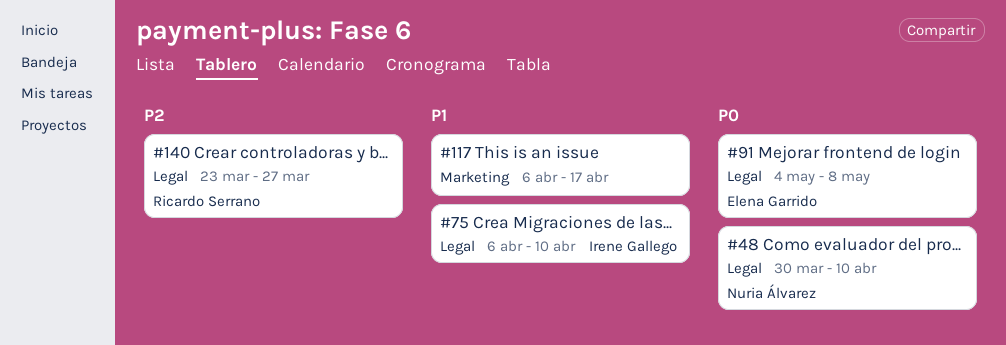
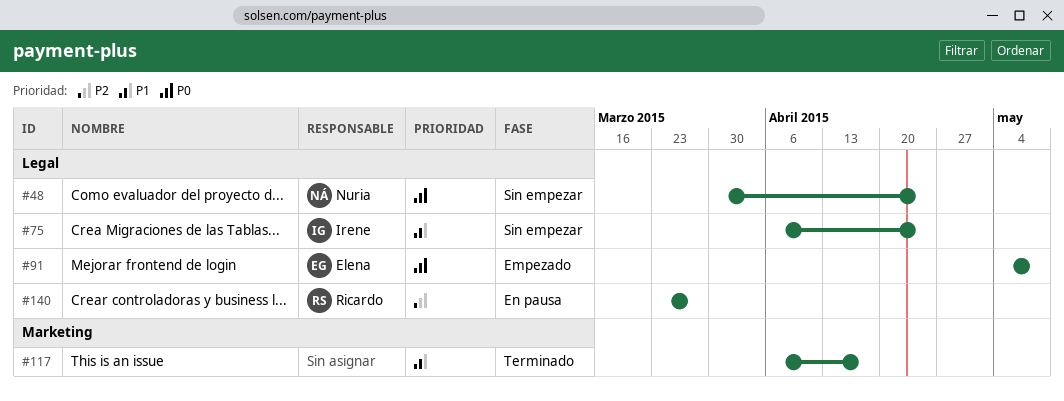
#48, due: Apr 10 -> Apr 24
#75, due: Apr 10 -> Apr 24

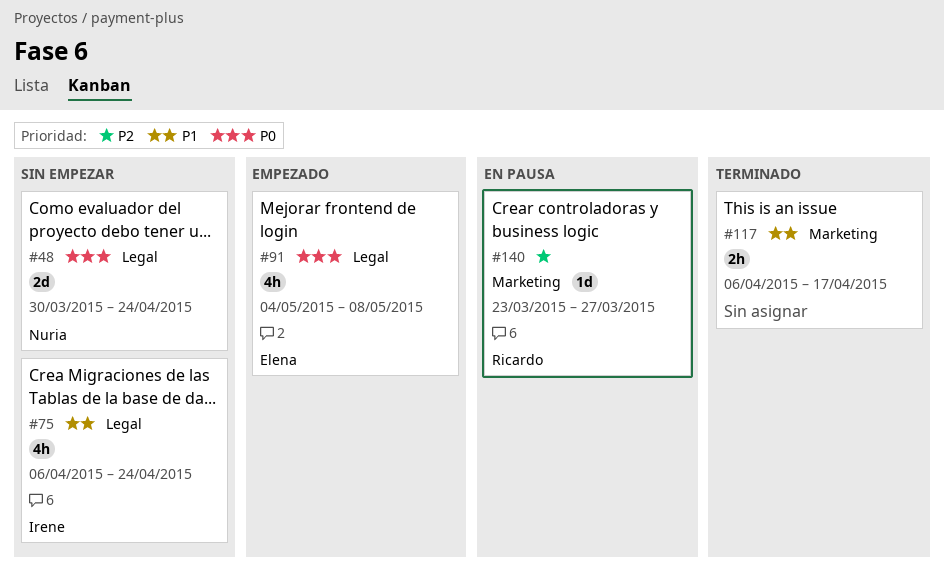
#140, label: Legal -> Marketing

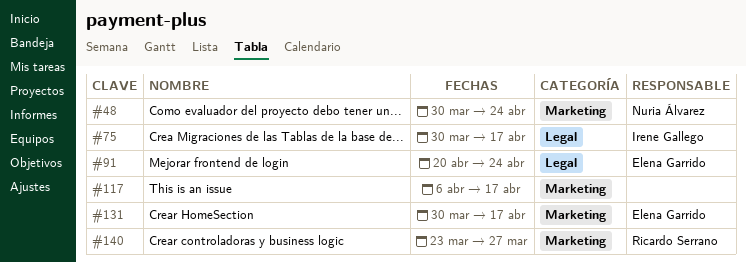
#48, label: Legal -> Marketing
#75, start: Apr 6 -> Mar 30
#75, due: Apr 24 -> Apr 17
#91, start: May 4 -> Apr 20
#91, due: May 8 -> Apr 24
#131: none -> present

